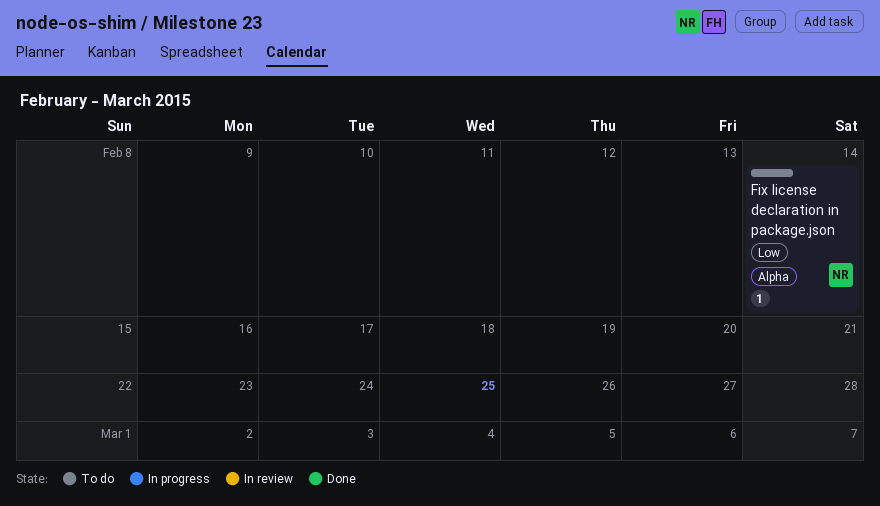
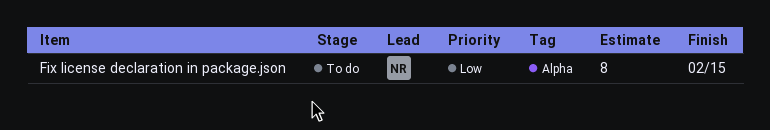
Fix license declaration in package.json, estimate: 1 -> 8
Fix license declaration in package.json, due: Feb 14 -> Feb 15

